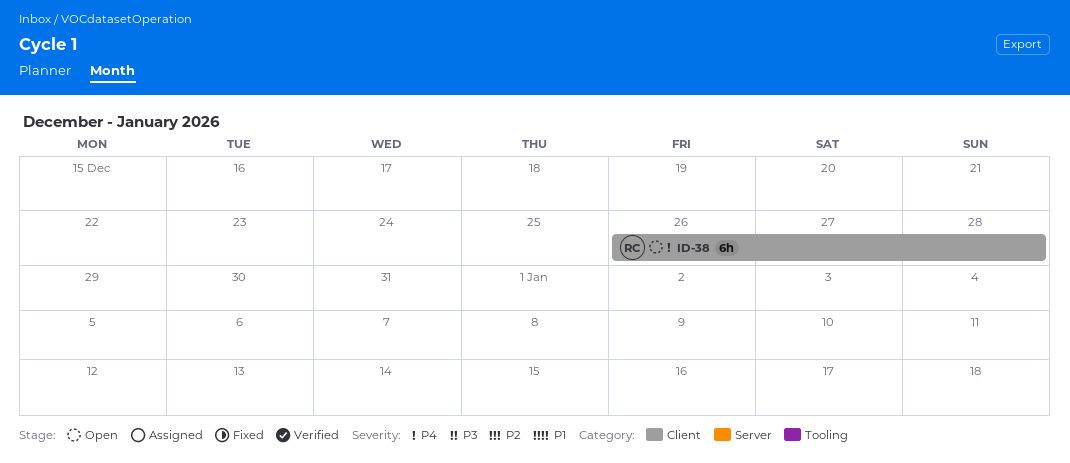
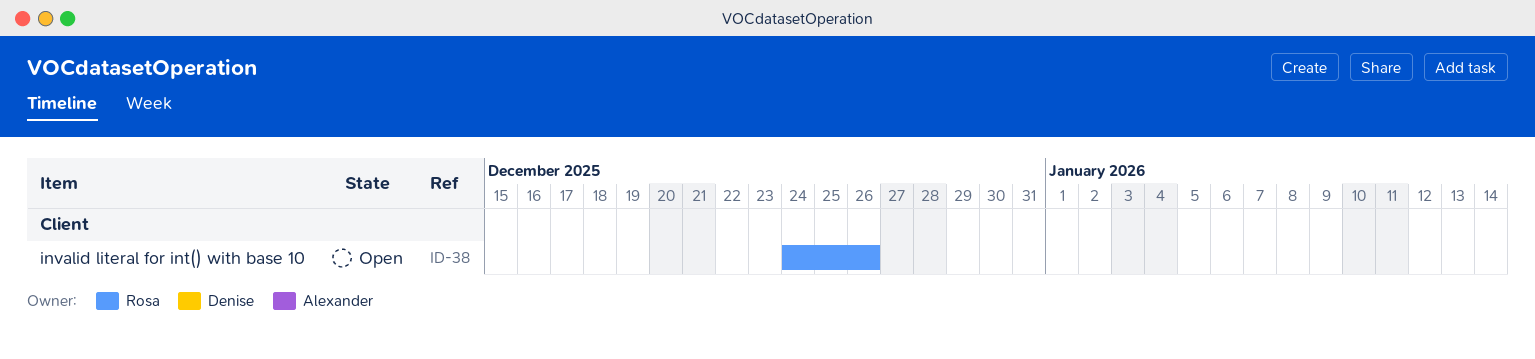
ID-38, start: Dec 26 -> Dec 24
ID-38, due: Dec 28 -> Dec 26

